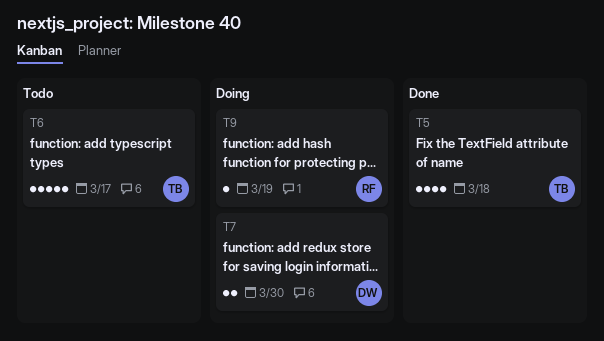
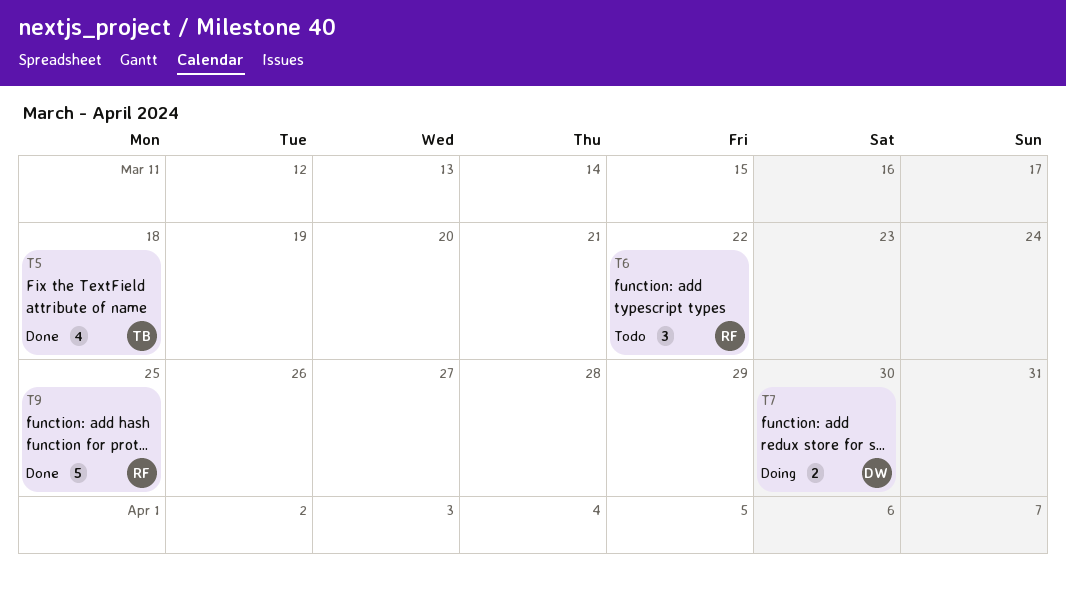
T6, owner: TB -> RF
T6, estimate: 5 -> 3
T6, due: Mar 17 -> Mar 22
T9, status: Doing -> Done
T9, estimate: 1 -> 5
T9, due: Mar 19 -> Mar 25

